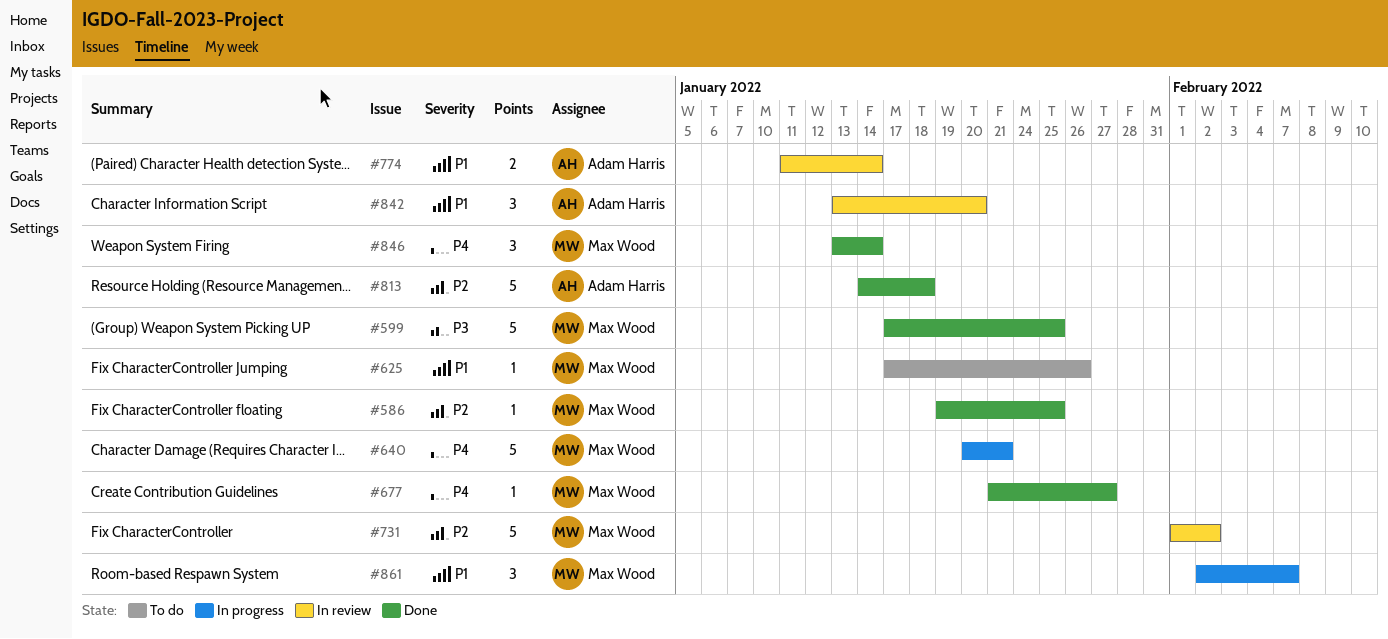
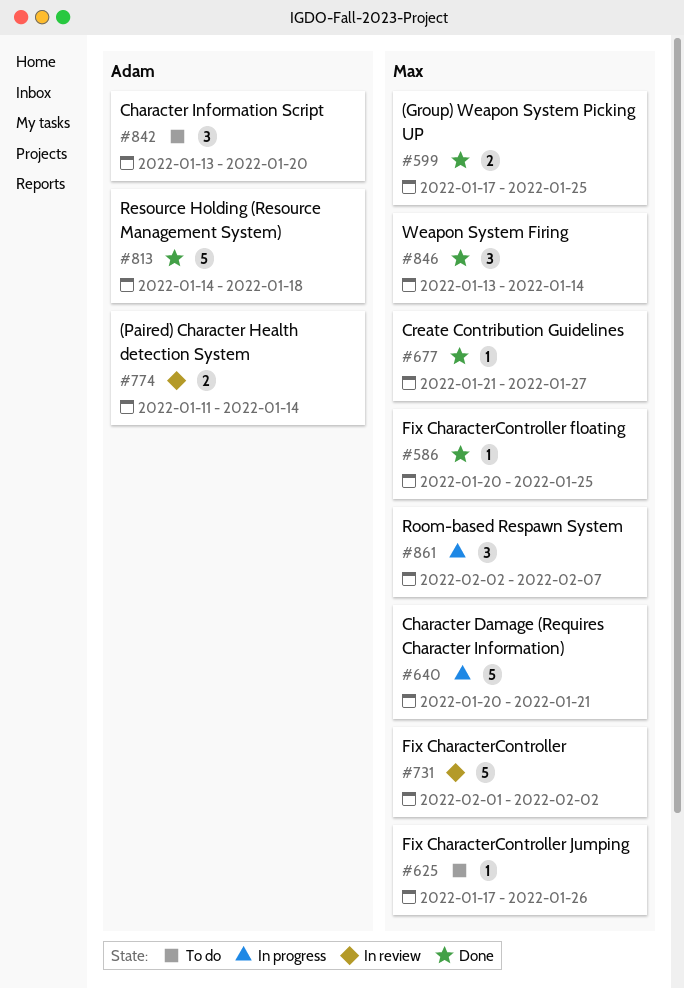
#586, start: Jan 19 -> Jan 20
#599, estimate: 5 -> 2
#842, status: In review -> To do

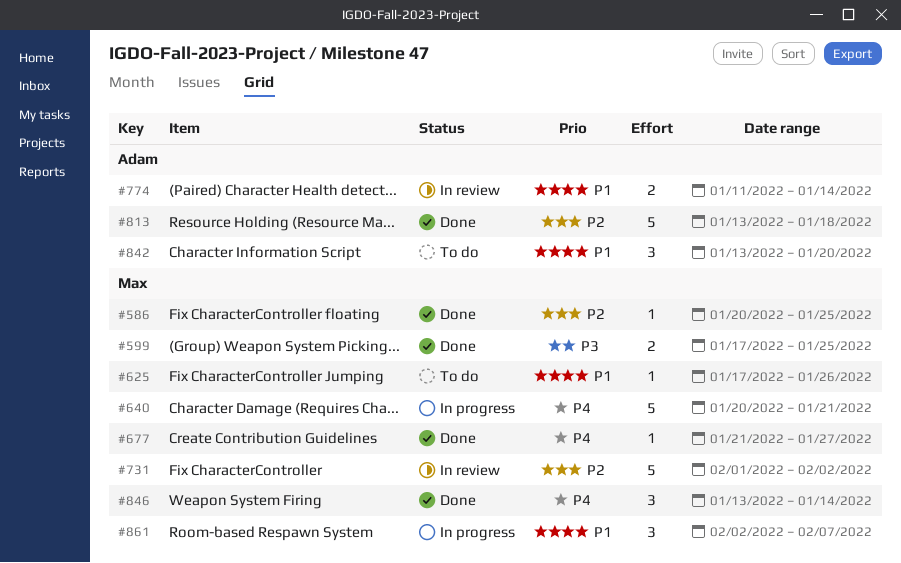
#813, start: Jan 14 -> Jan 13

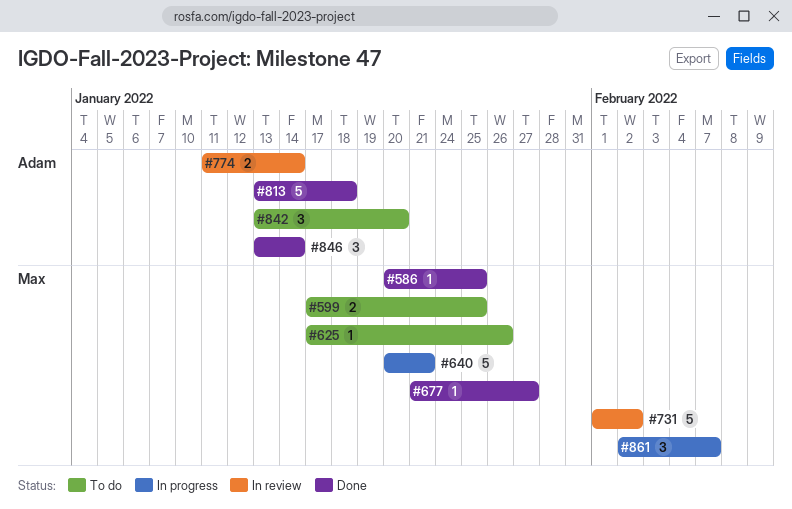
#599, status: Done -> To do
#846, owner: Max -> Adam

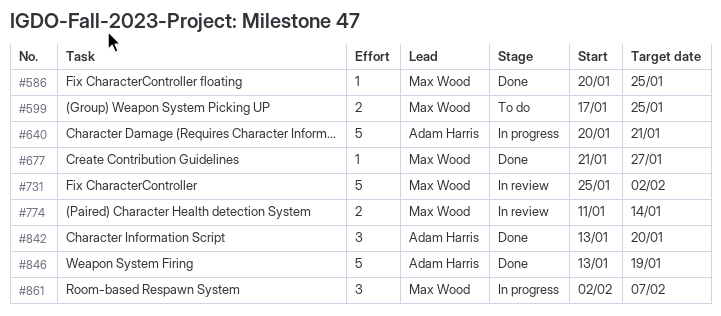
#625: present -> none
#640, owner: Max Wood -> Adam Harris
#731, start: Feb 1 -> Jan 25
#774, owner: Adam Harris -> Max Wood
#813: present -> none
#842, status: To do -> Done
#846, estimate: 3 -> 5
#846, due: Jan 14 -> Jan 19

